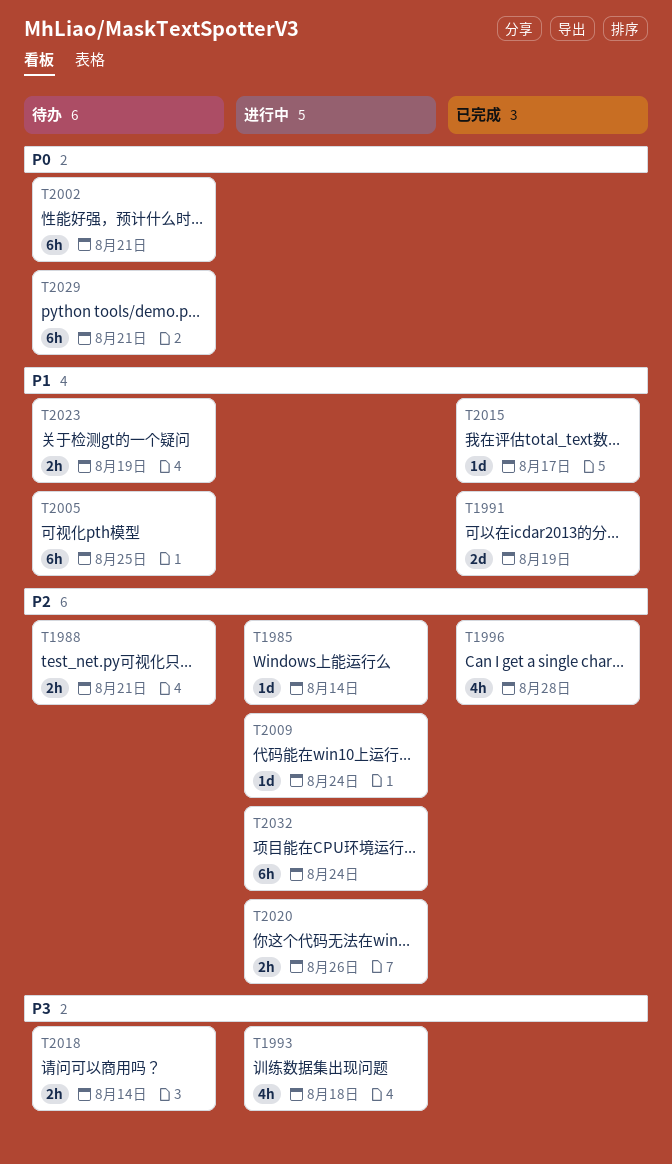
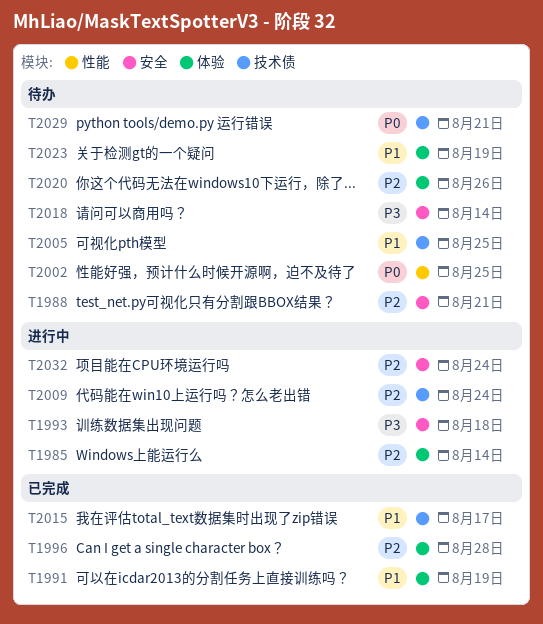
T2002, due: Aug 21 -> Aug 25
T2020, status: 进行中 -> 待办

